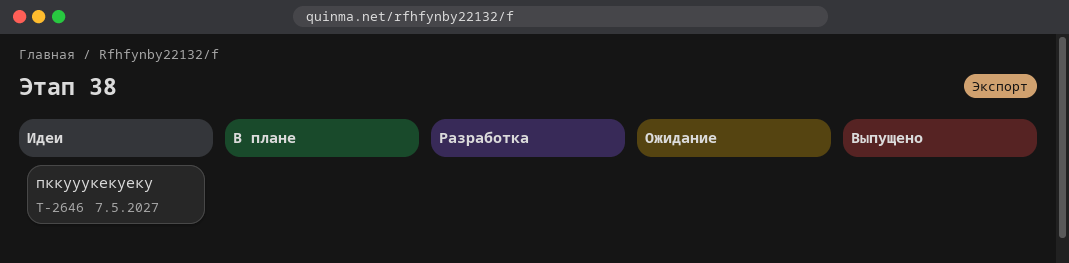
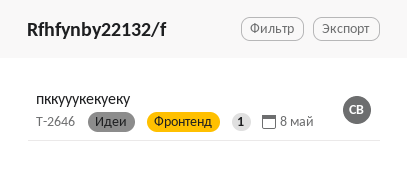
T-2646, due: May 7 -> May 8

